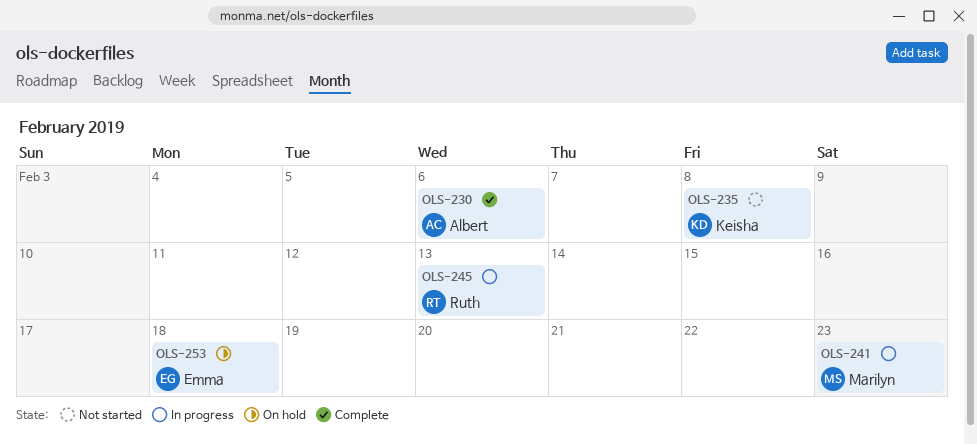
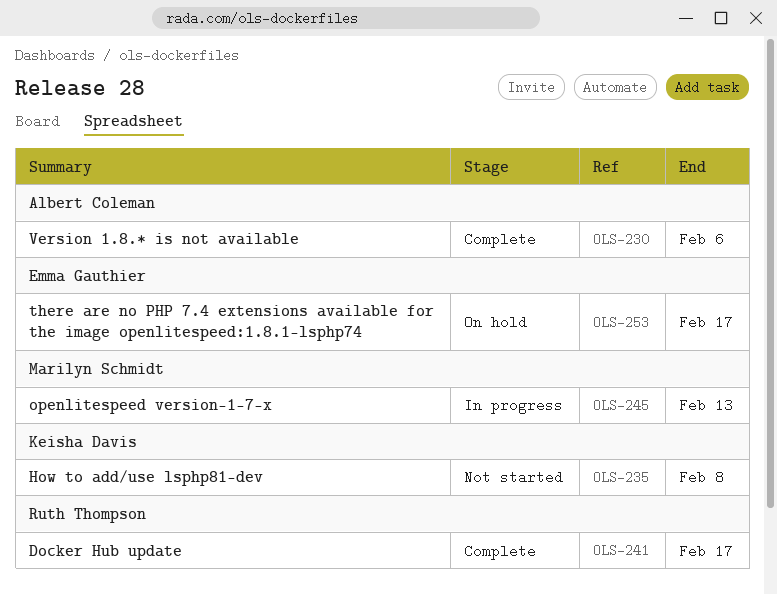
OLS-241, status: In progress -> Complete
OLS-241, owner: Marilyn Schmidt -> Ruth Thompson
OLS-241, due: Feb 23 -> Feb 17
OLS-245, owner: Ruth Thompson -> Marilyn Schmidt
OLS-253, due: Feb 18 -> Feb 17

